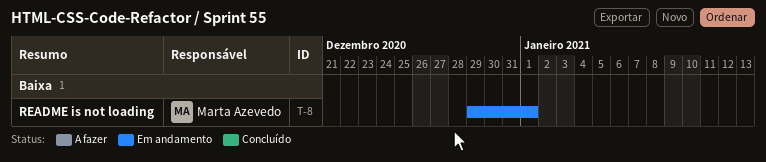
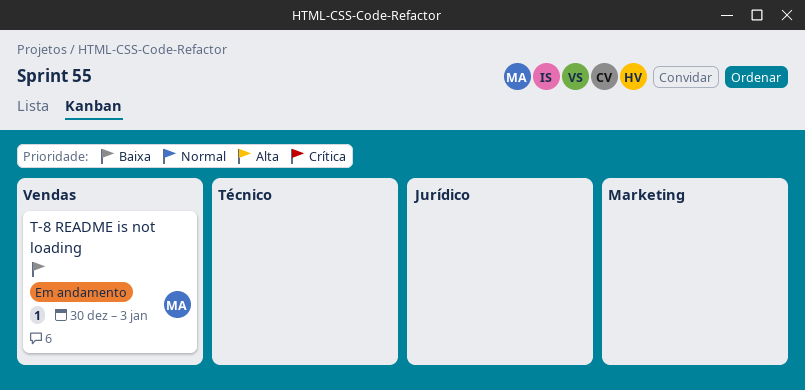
T-8, start: Dec 29 -> Dec 30
T-8, due: Jan 1 -> Jan 3

